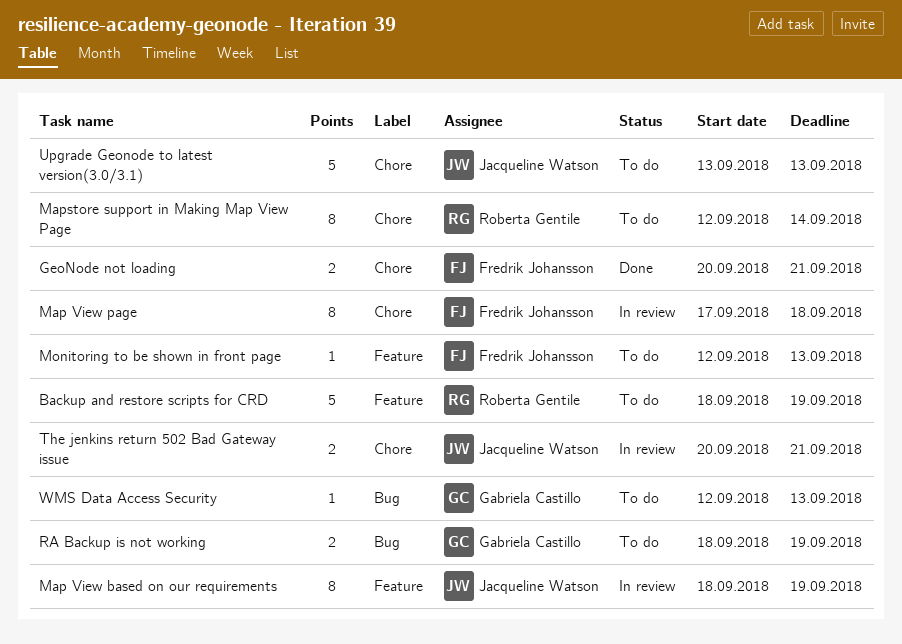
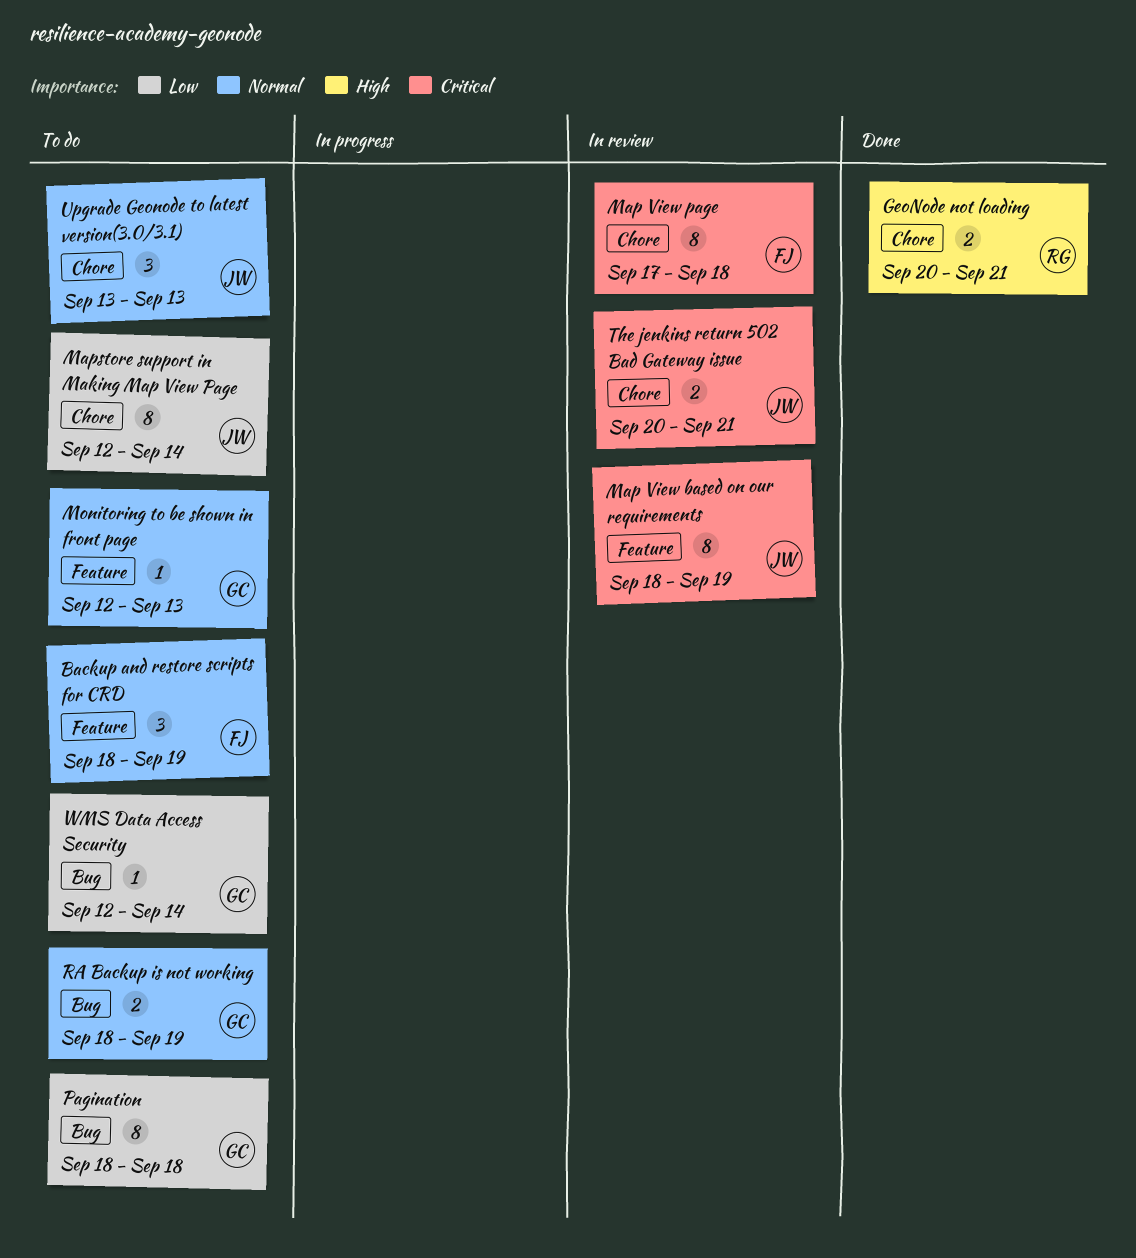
Backup and restore scripts for CRD, owner: Roberta Gentile -> Fredrik Johansson
Backup and restore scripts for CRD, estimate: 5 -> 3
GeoNode not loading, owner: Fredrik Johansson -> Roberta Gentile
Mapstore support in Making Map View Page, owner: Roberta Gentile -> Jacqueline Watson
Monitoring to be shown in front page, owner: Fredrik Johansson -> Gabriela Castillo
Pagination: none -> present
Upgrade Geonode to latest version(3.0/3.1), estimate: 5 -> 3
WMS Data Access Security, due: Sep 13 -> Sep 14

